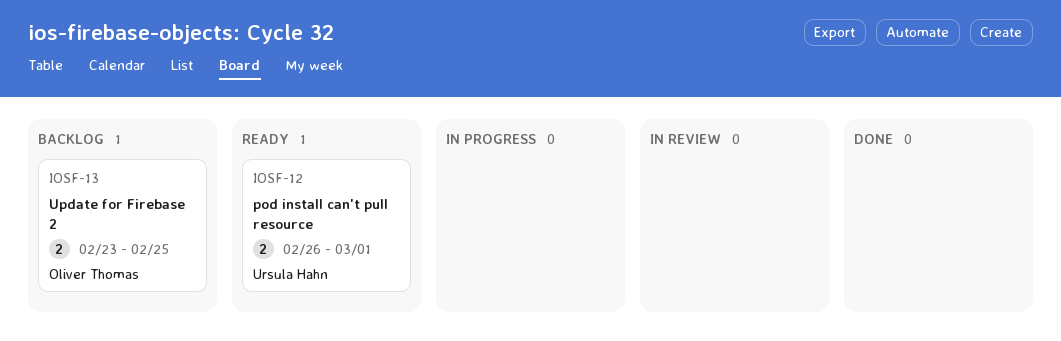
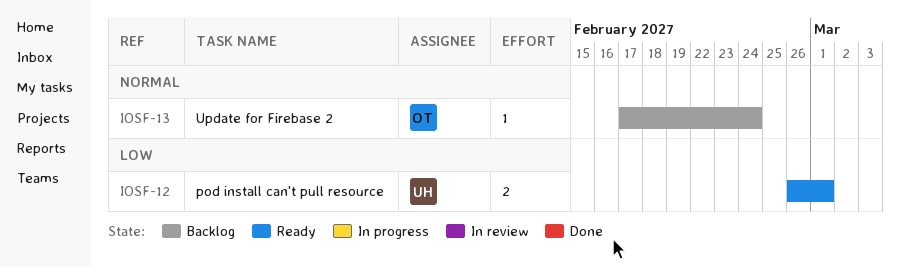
IOSF-13, estimate: 2 -> 1
IOSF-13, start: Feb 23 -> Feb 17
IOSF-13, due: Feb 25 -> Feb 24

